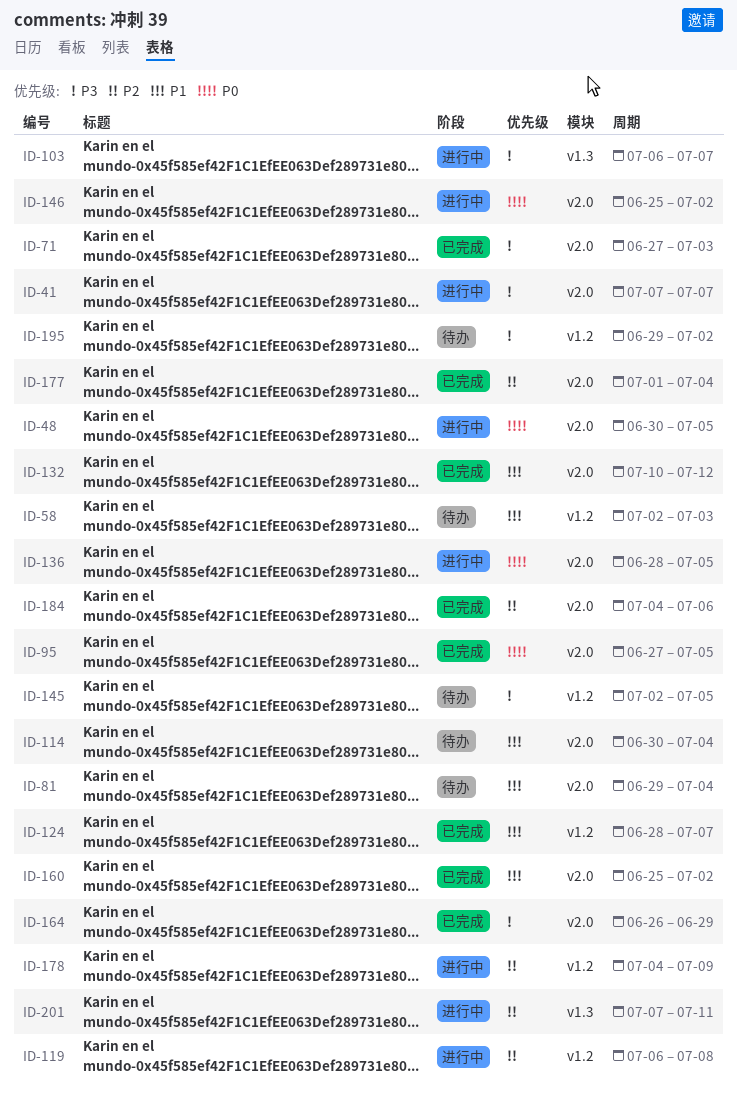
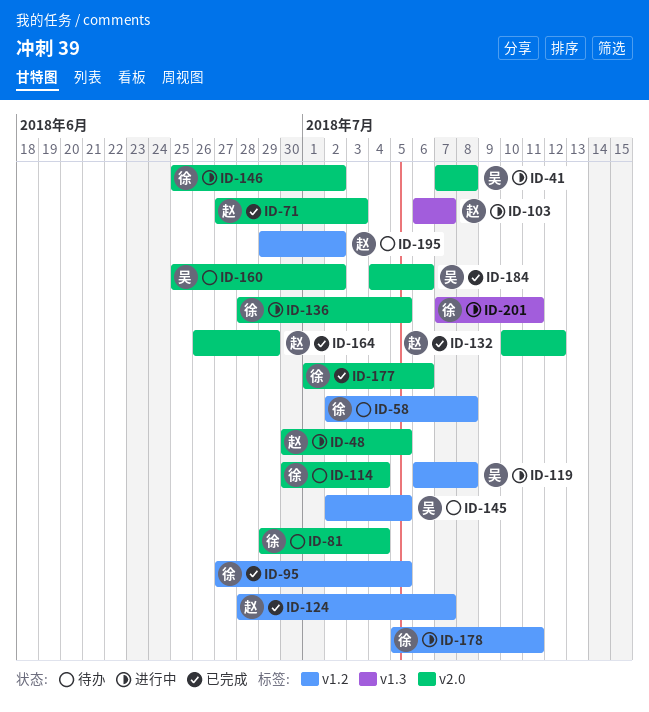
ID-41, due: Jul 7 -> Jul 8
ID-58, due: Jul 3 -> Jul 8
ID-95, label: v2.0 -> v1.2
ID-160, status: 已完成 -> 待办
ID-177, due: Jul 4 -> Jul 6
ID-178, start: Jul 4 -> Jul 5
ID-178, due: Jul 9 -> Jul 11

